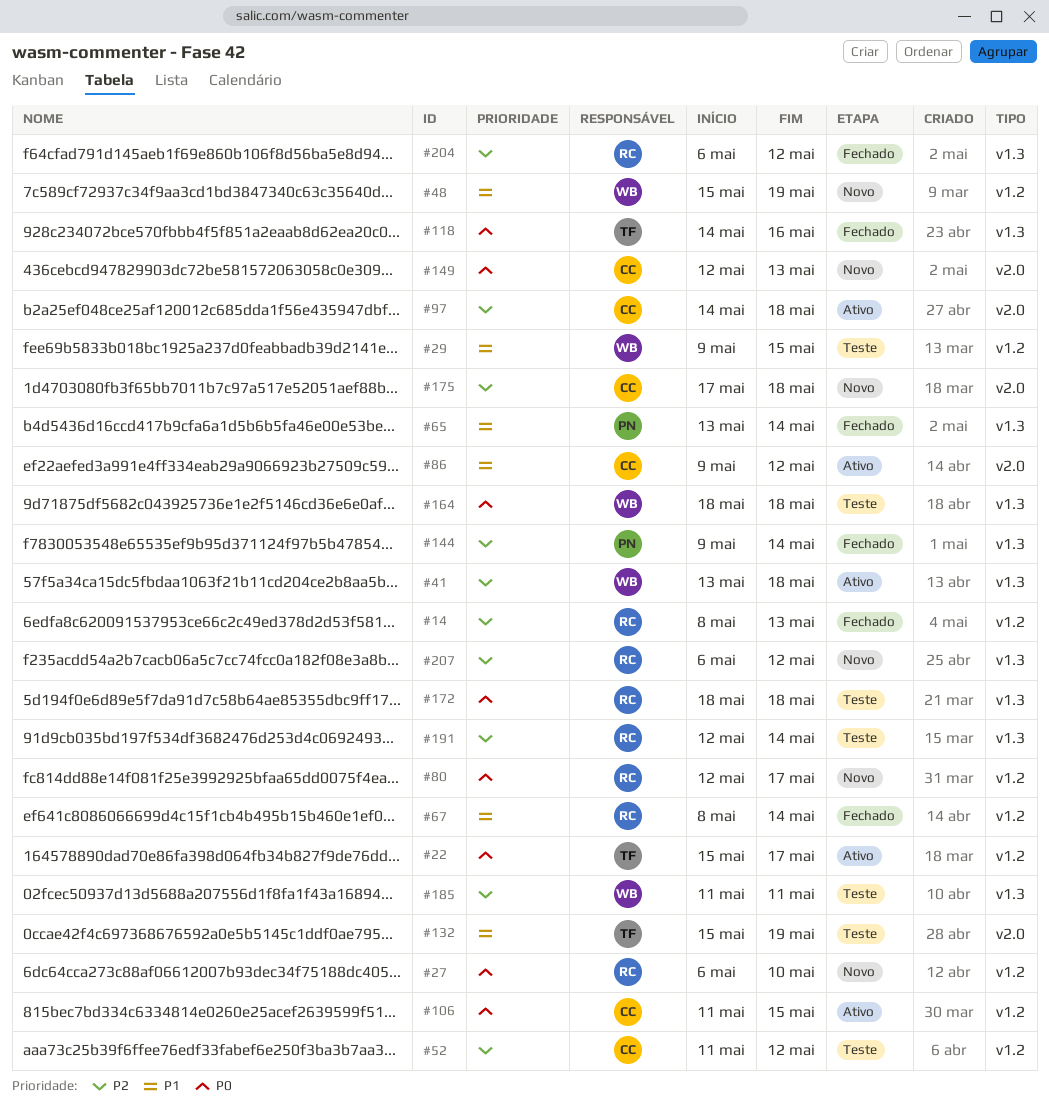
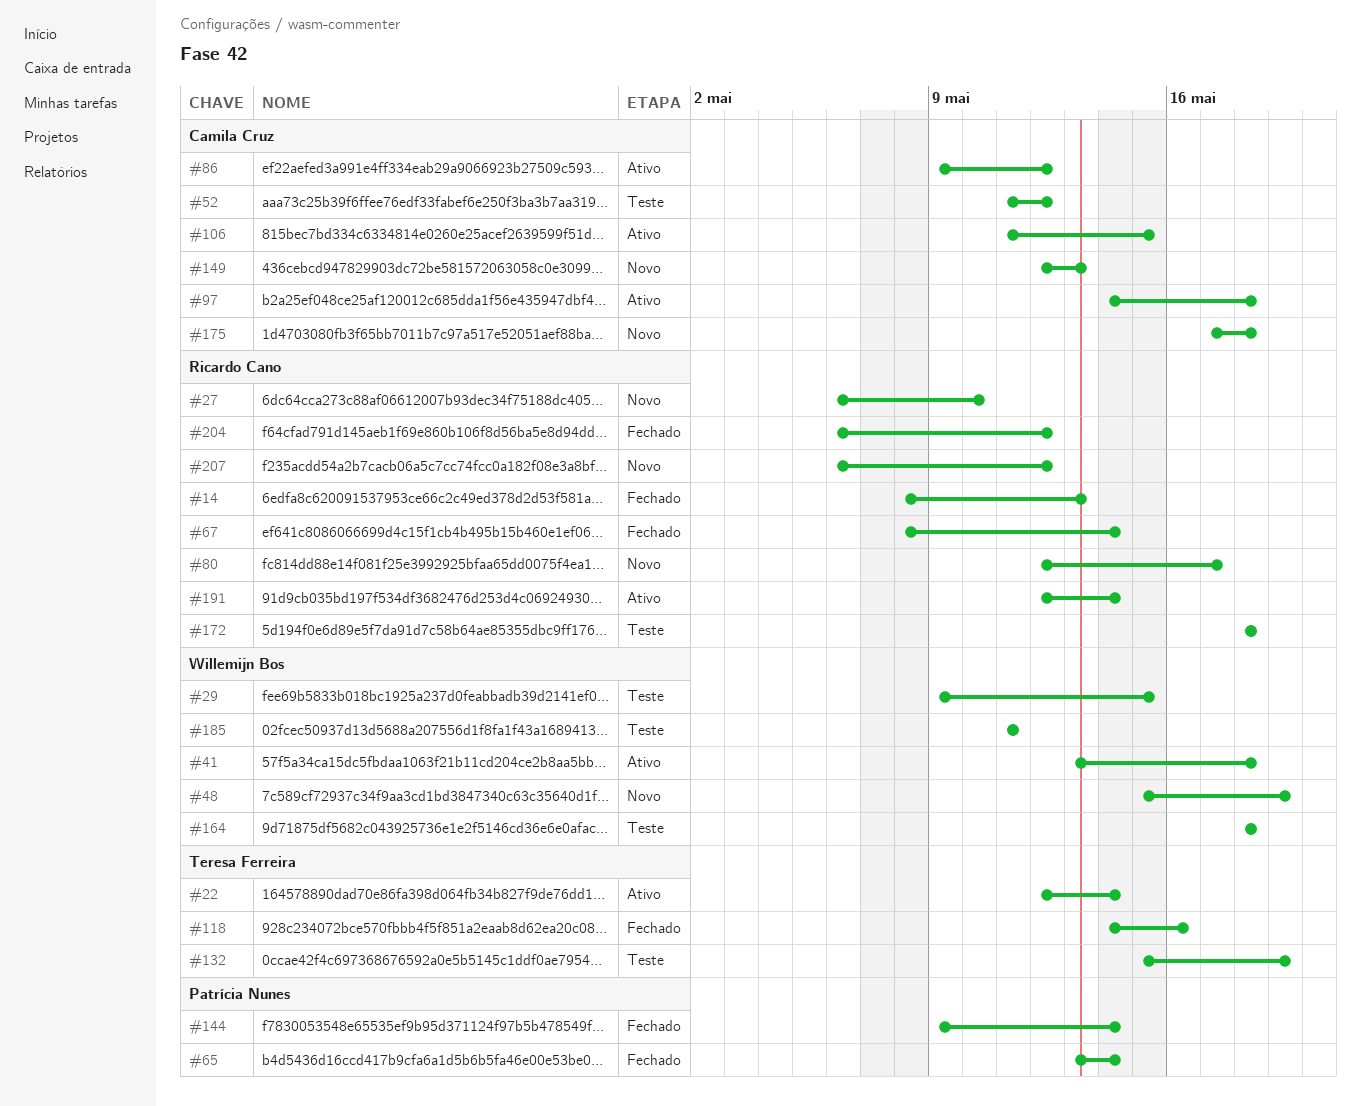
#22, start: May 15 -> May 12
#22, due: May 17 -> May 14
#191, status: Teste -> Ativo

